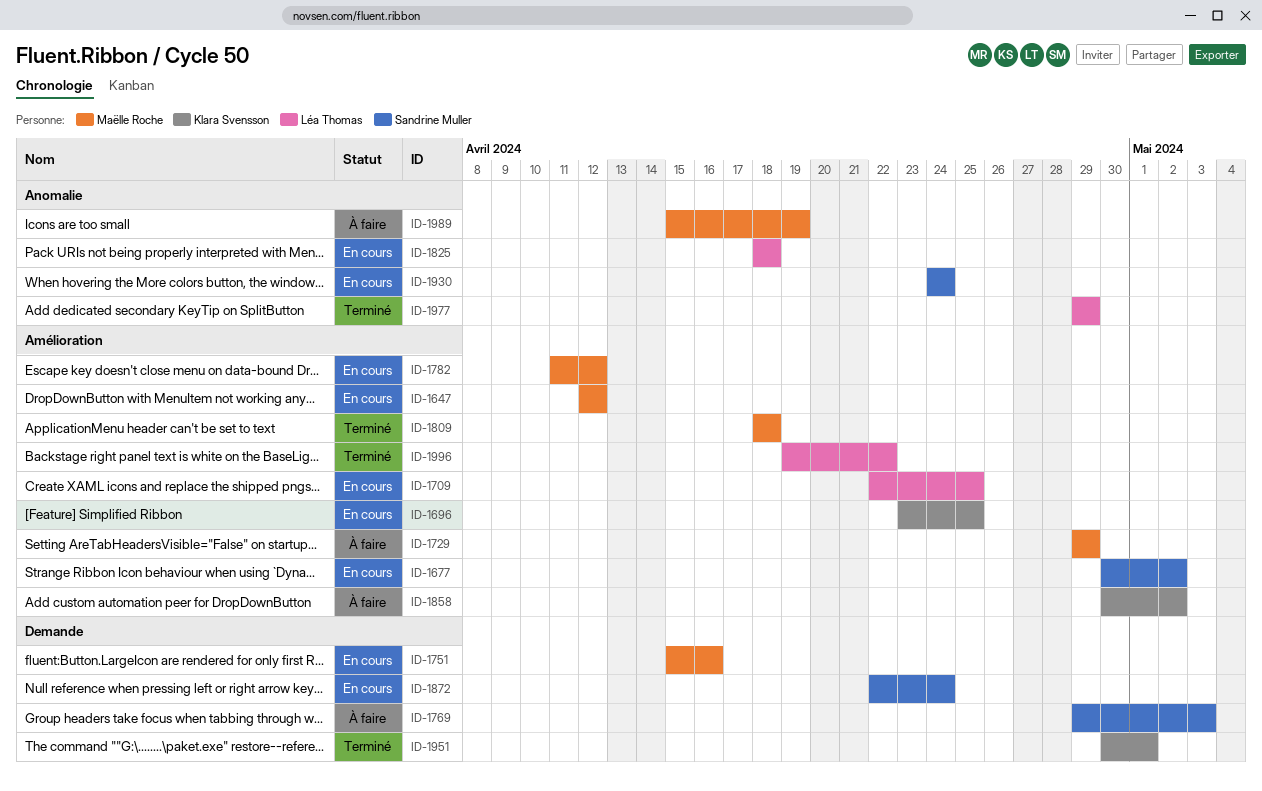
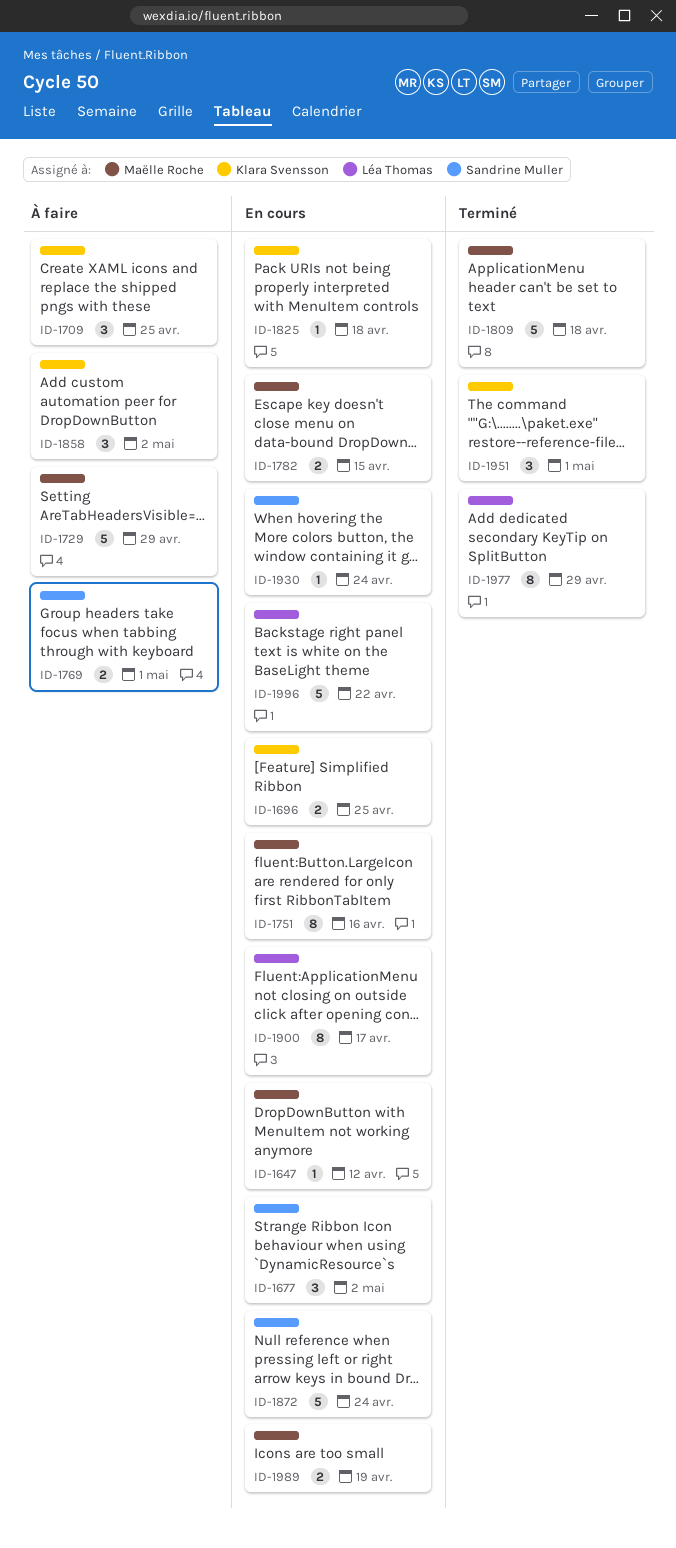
ID-1709, status: En cours -> À faire
ID-1709, owner: Léa Thomas -> Klara Svensson
ID-1769, due: May 3 -> May 1
ID-1782, due: Apr 12 -> Apr 15
ID-1825, owner: Léa Thomas -> Klara Svensson
ID-1900: none -> present
ID-1989, status: À faire -> En cours
ID-1996, status: Terminé -> En cours

